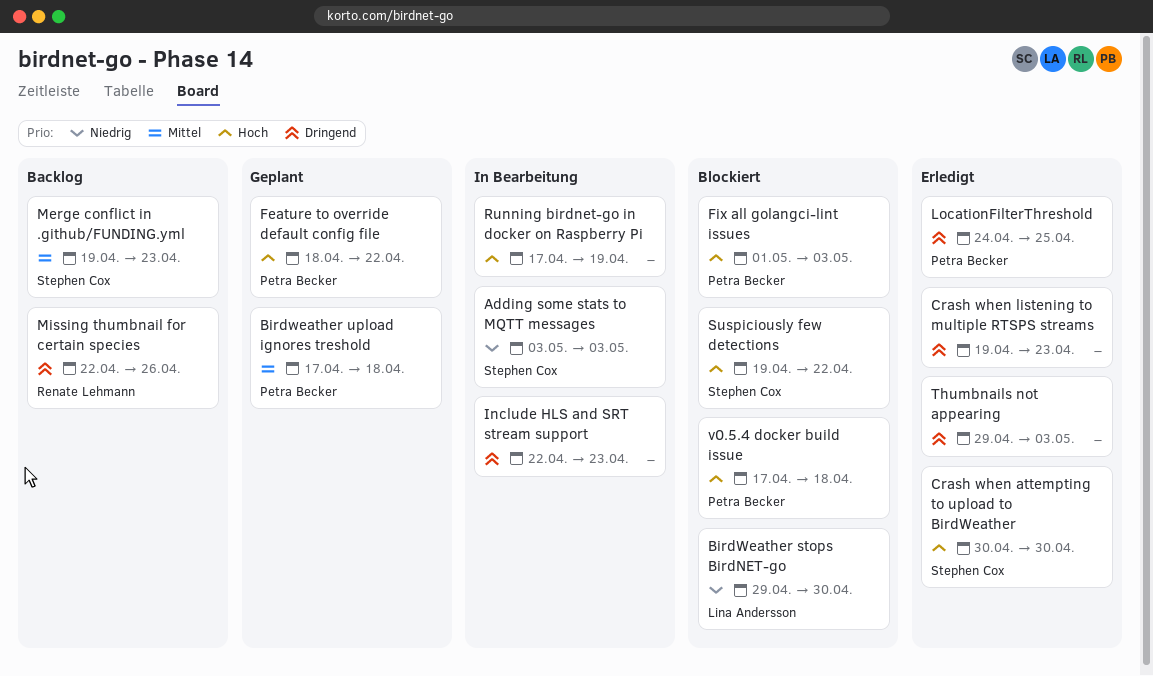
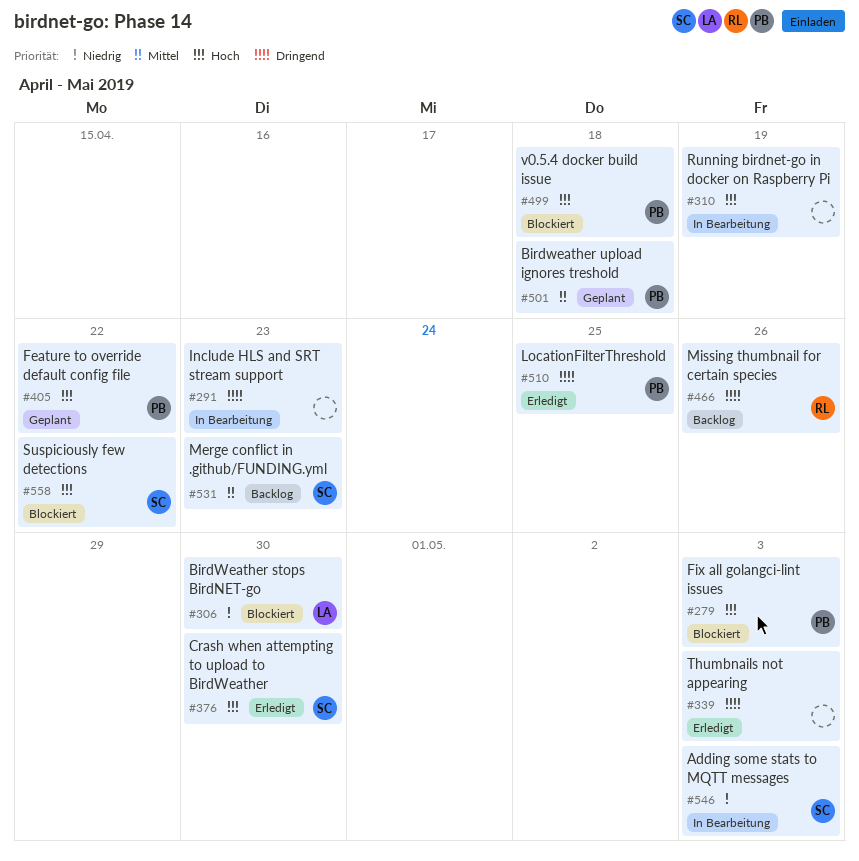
Crash when listening to multiple RTSPS streams: present -> none

